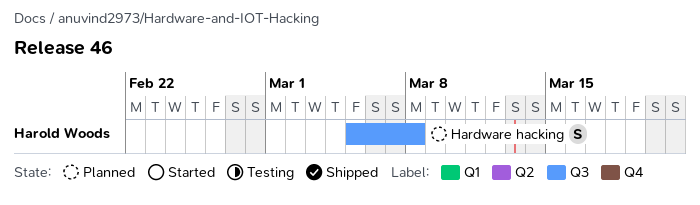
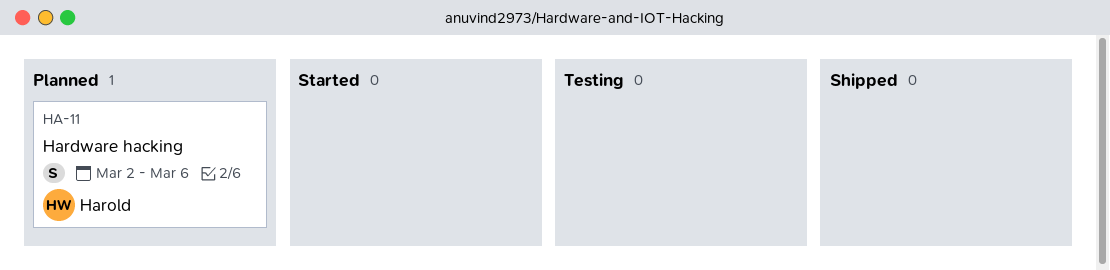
Hardware hacking, start: Mar 5 -> Mar 2
Hardware hacking, due: Mar 8 -> Mar 6

